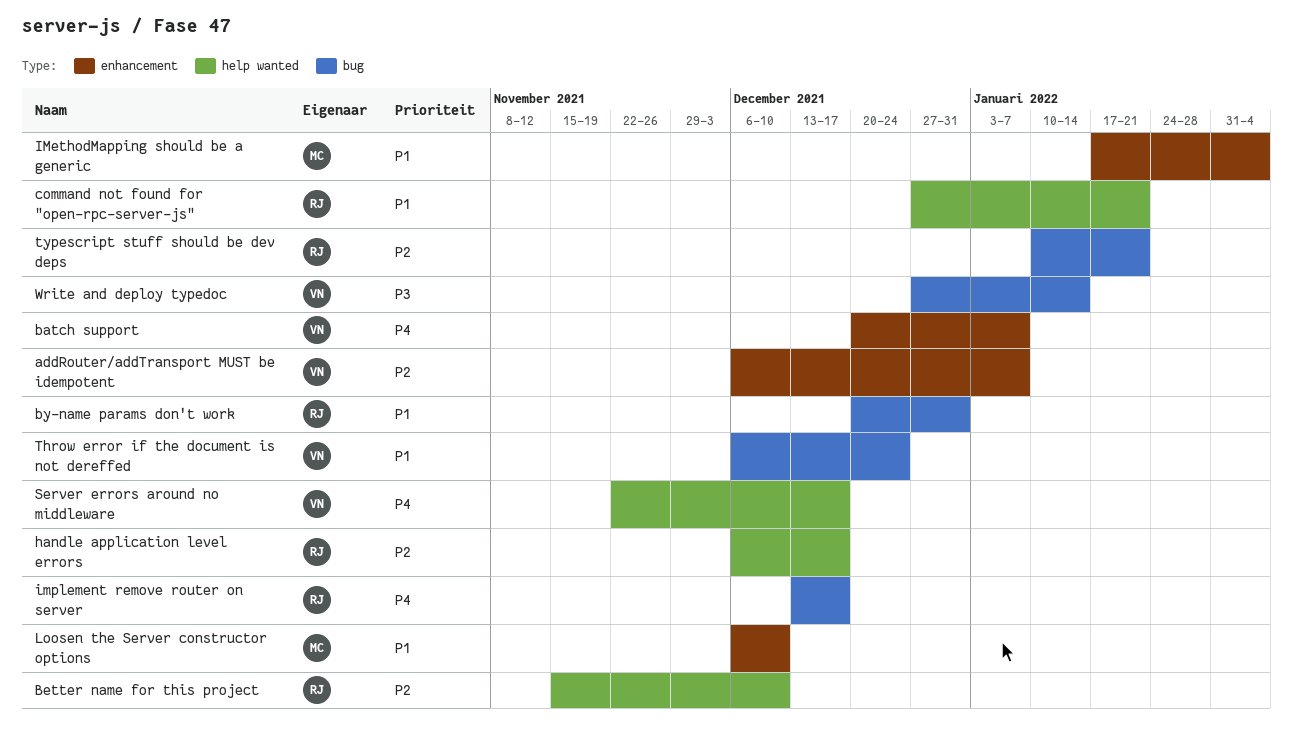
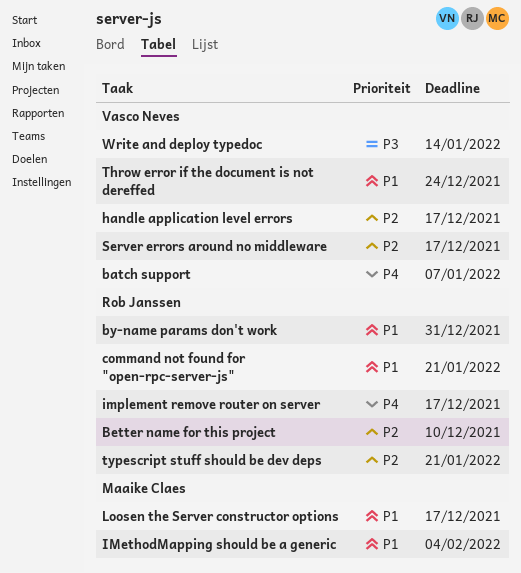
addRouter/addTransport MUST be idempotent: present -> none
handle application level errors, owner: Rob Janssen -> Vasco Neves
Loosen the Server constructor options, due: Dec 10 -> Dec 17
Server errors around no middleware, priority: P4 -> P2

